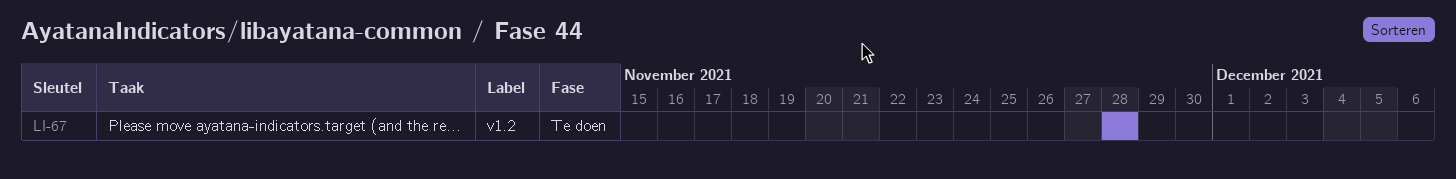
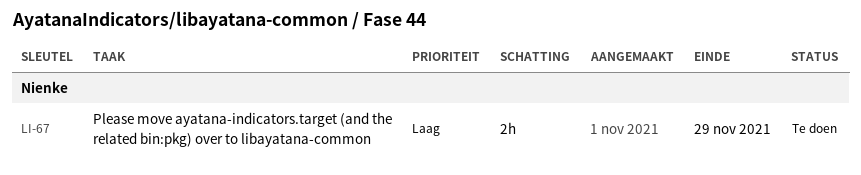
LI-67, due: Nov 28 -> Nov 29

